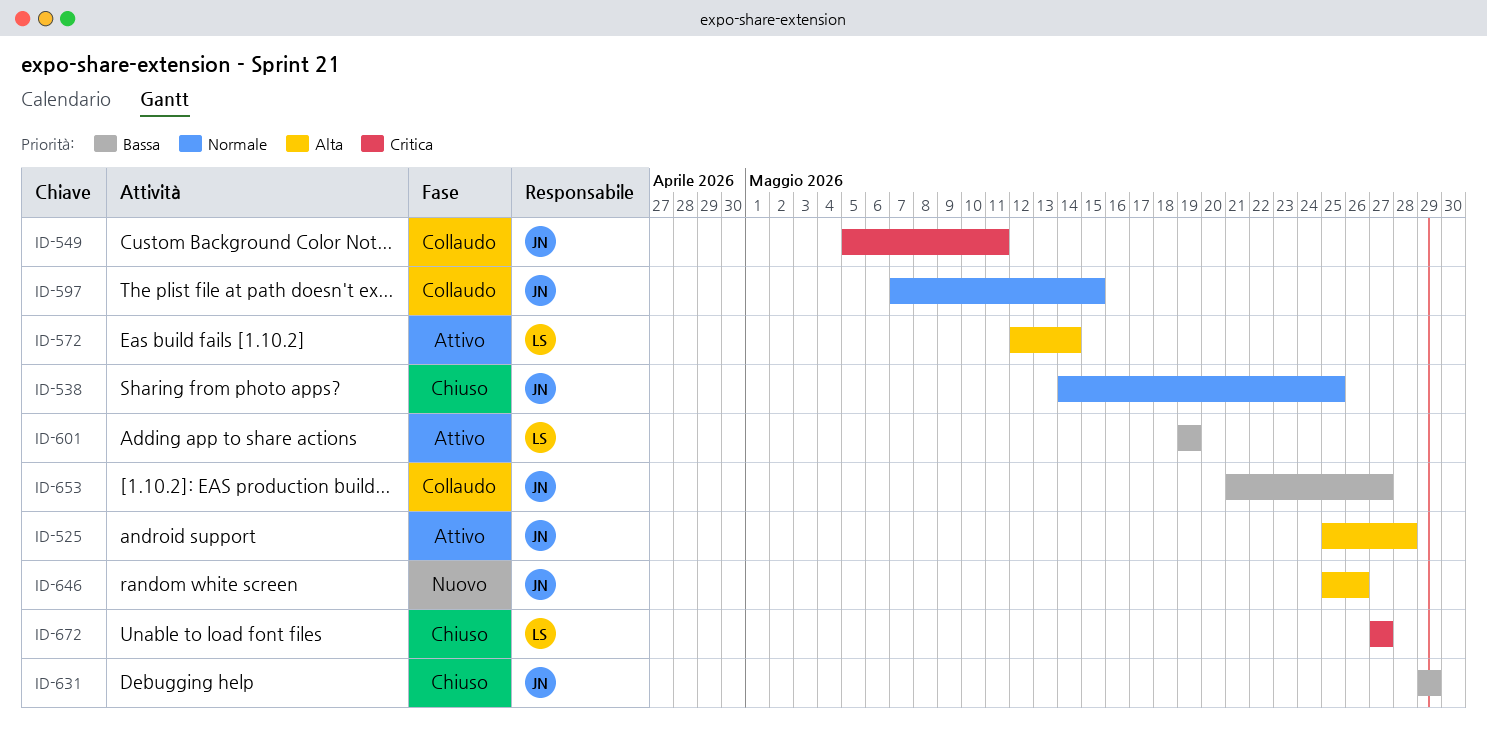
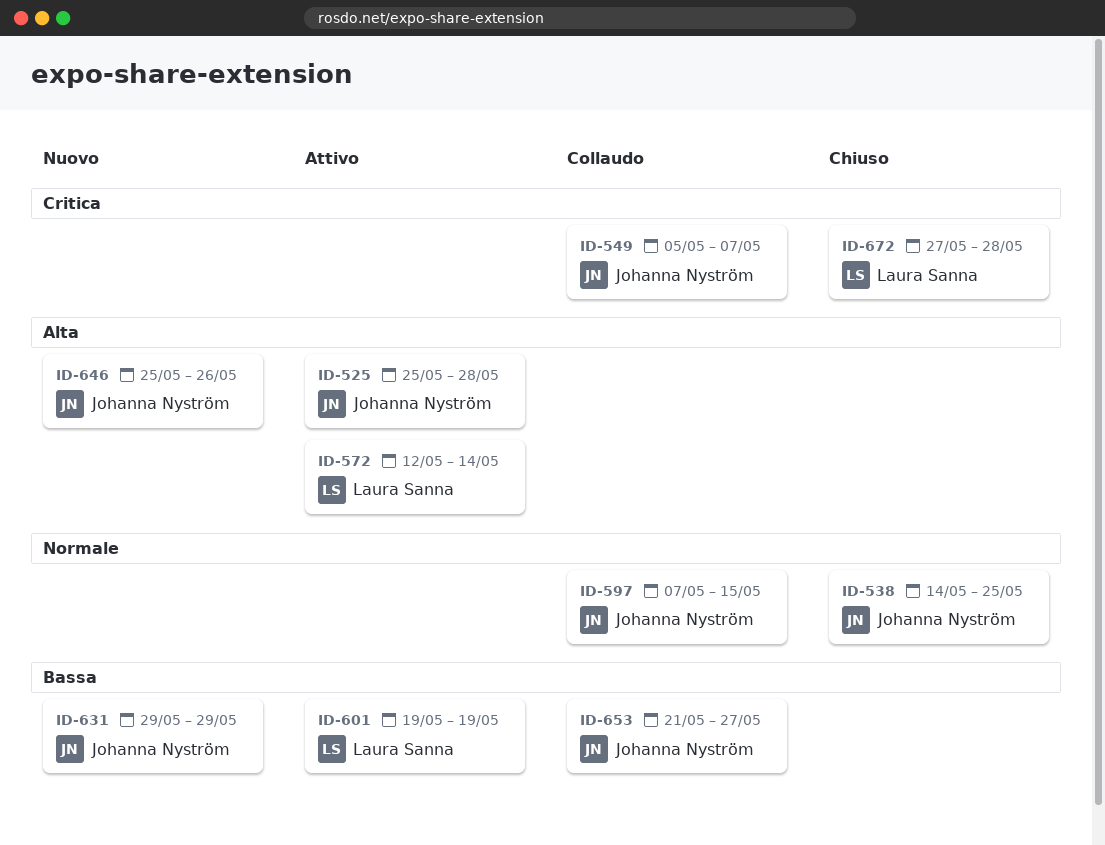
ID-549, due: May 11 -> May 7
ID-631, status: Chiuso -> Nuovo
ID-672, due: May 27 -> May 28

